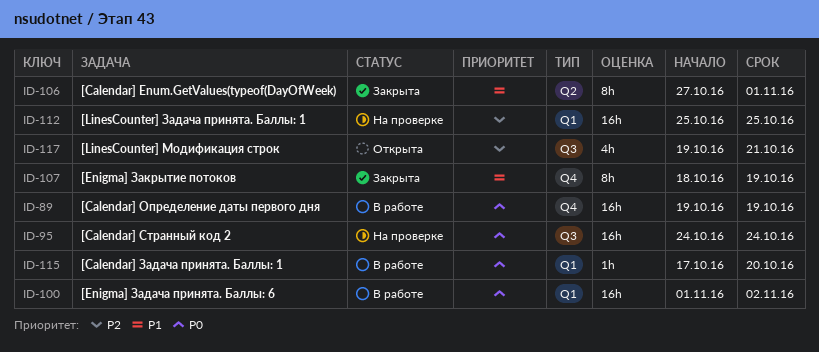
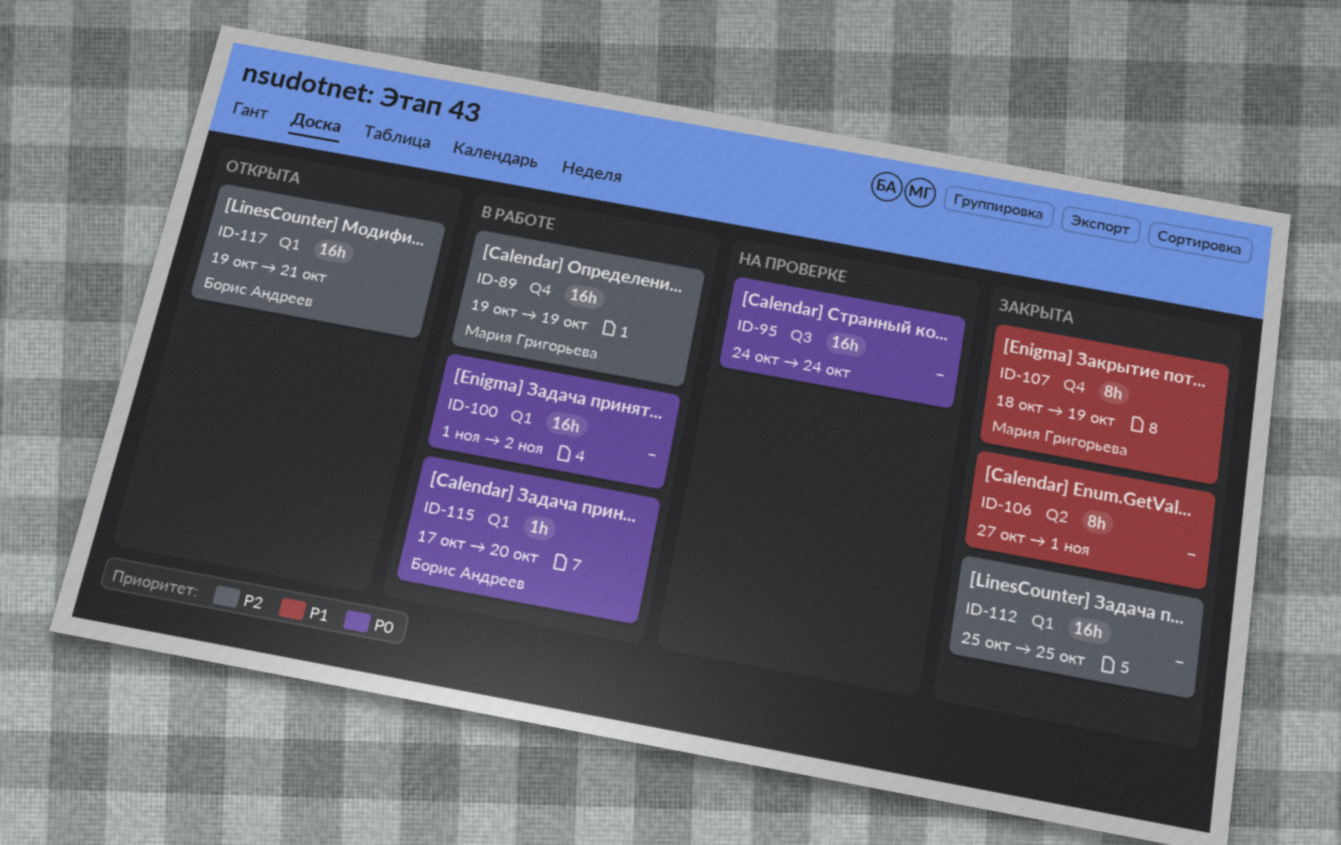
ID-89, priority: P0 -> P2
ID-112, status: На проверке -> Закрыта
ID-117, label: Q3 -> Q1
ID-117, estimate: 4h -> 16h

